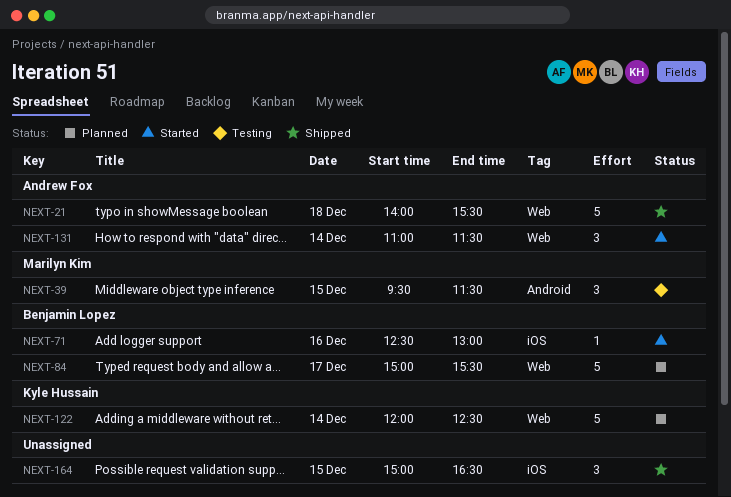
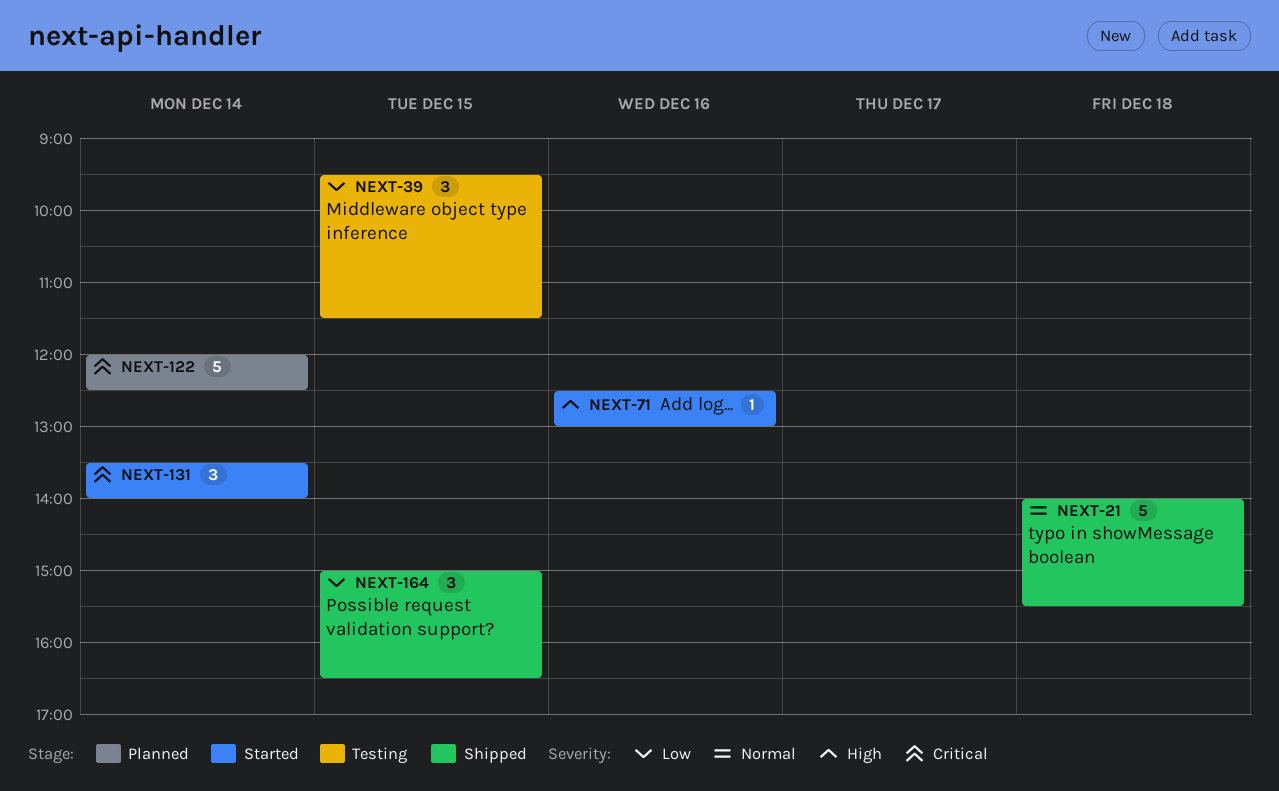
NEXT-84: present -> none
NEXT-131, begins: 11:00 -> 13:30
NEXT-131, ends: 11:30 -> 14:00

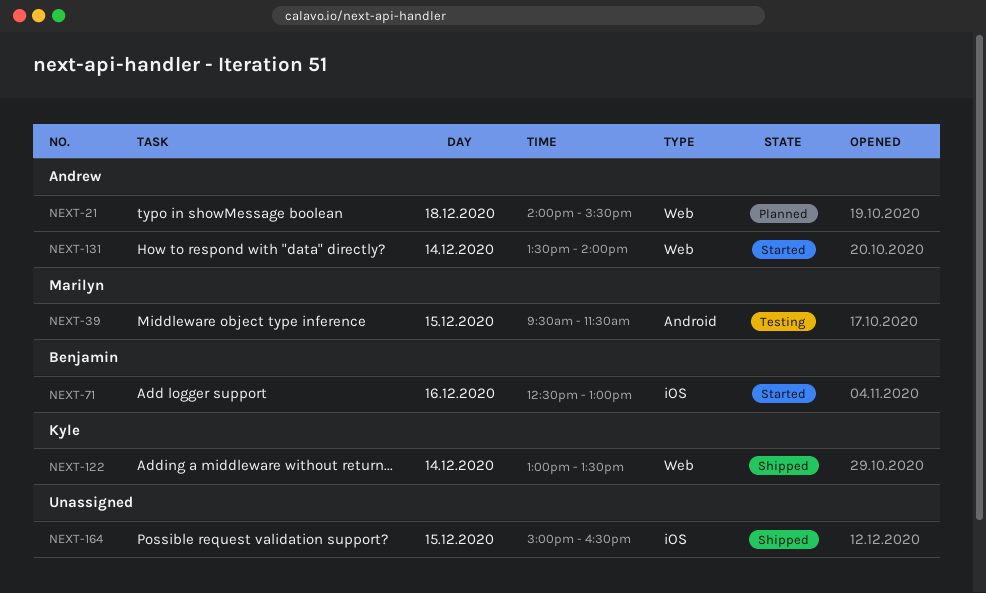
NEXT-21, status: Shipped -> Planned
NEXT-122, status: Planned -> Shipped
NEXT-122, begins: 12:00 -> 13:00
NEXT-122, ends: 12:30 -> 13:30

